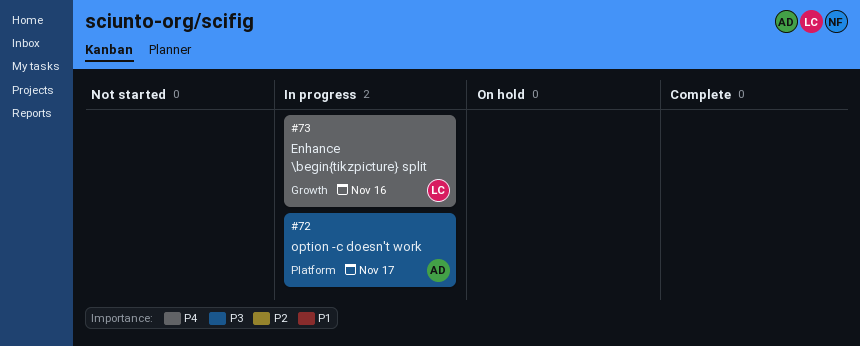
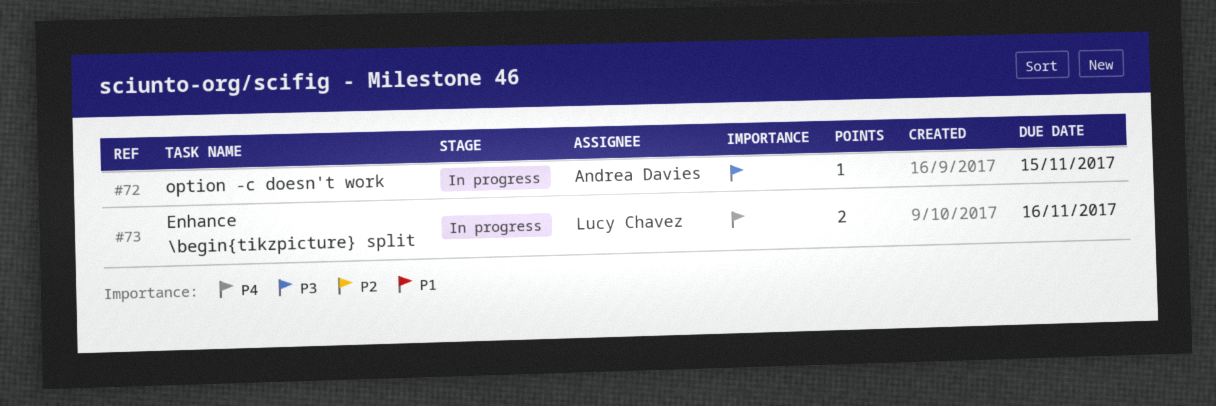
#72, due: Nov 17 -> Nov 15

